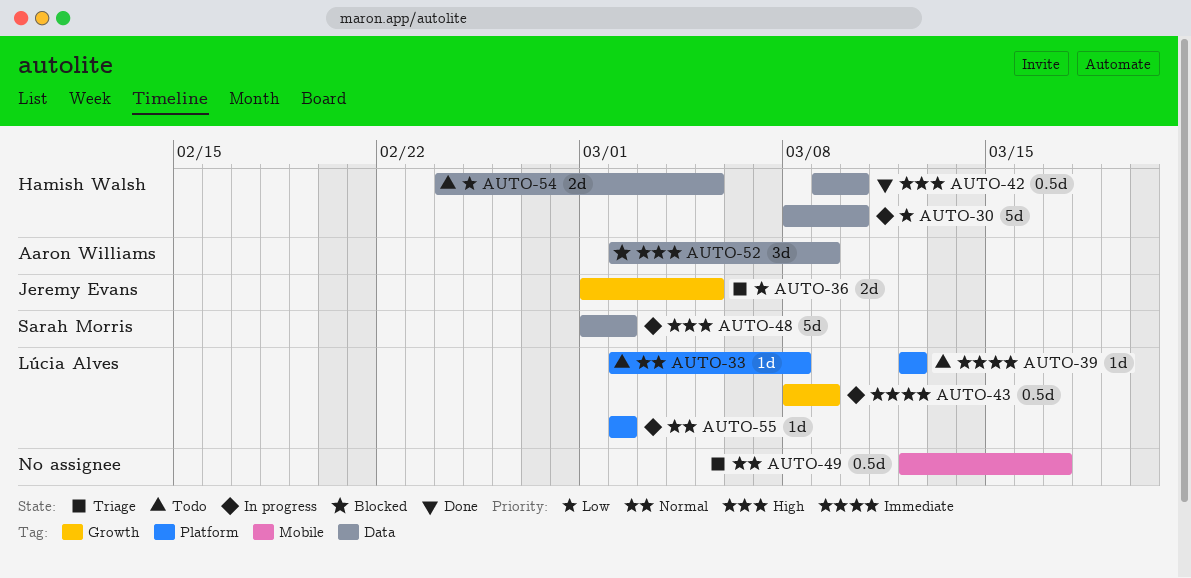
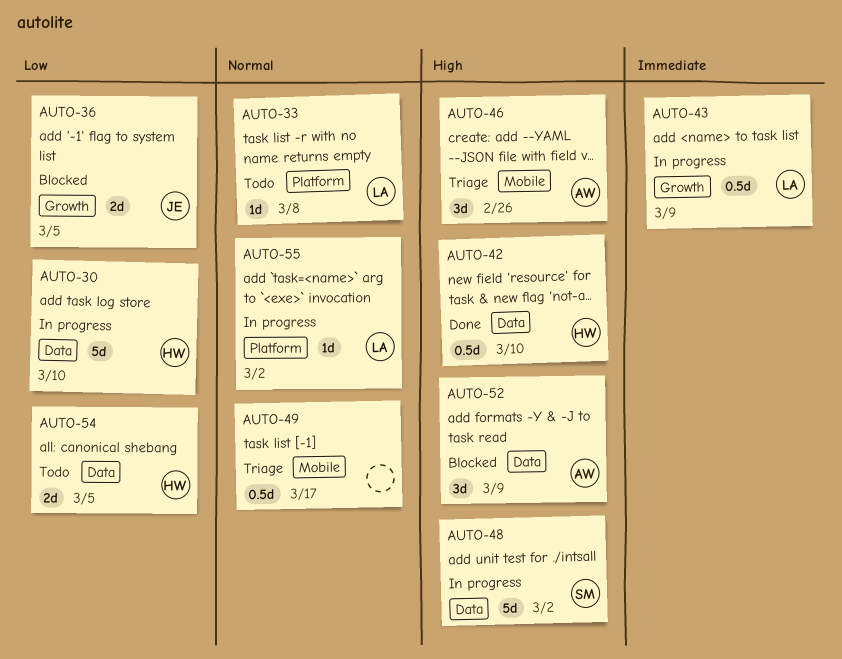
AUTO-36, status: Triage -> Blocked
AUTO-39: present -> none
AUTO-46: none -> present

